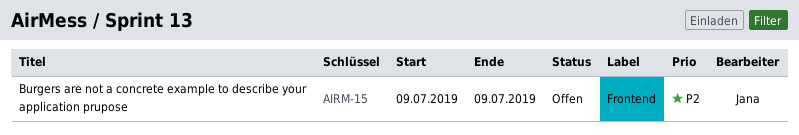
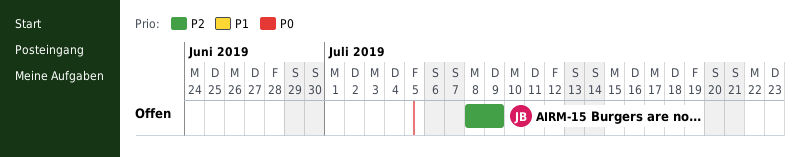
AIRM-15, start: Jul 9 -> Jul 8

